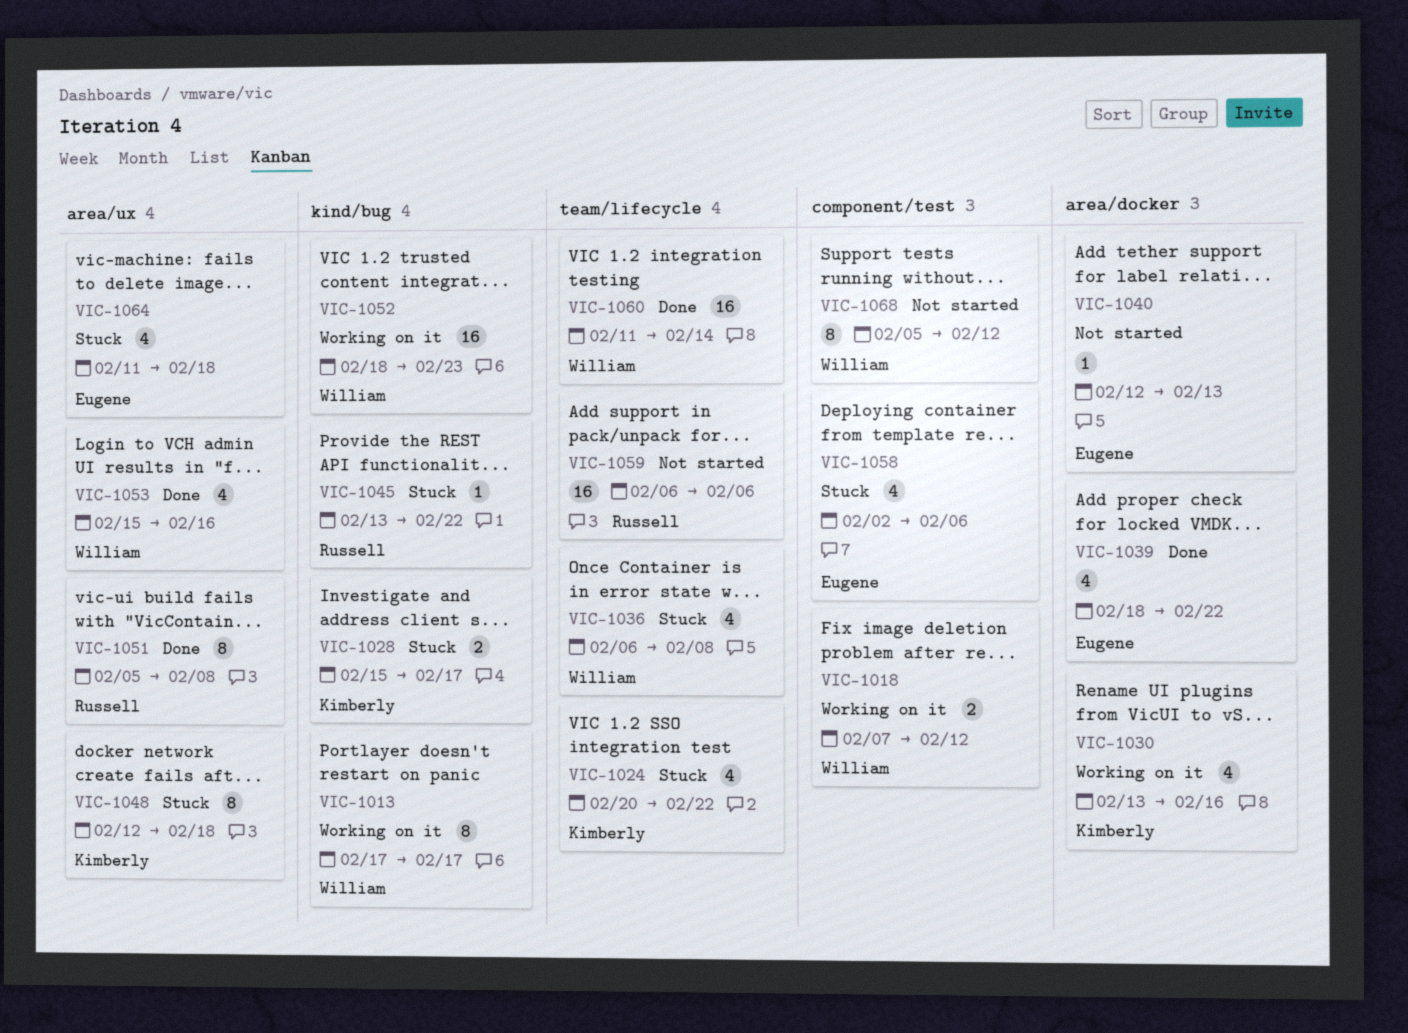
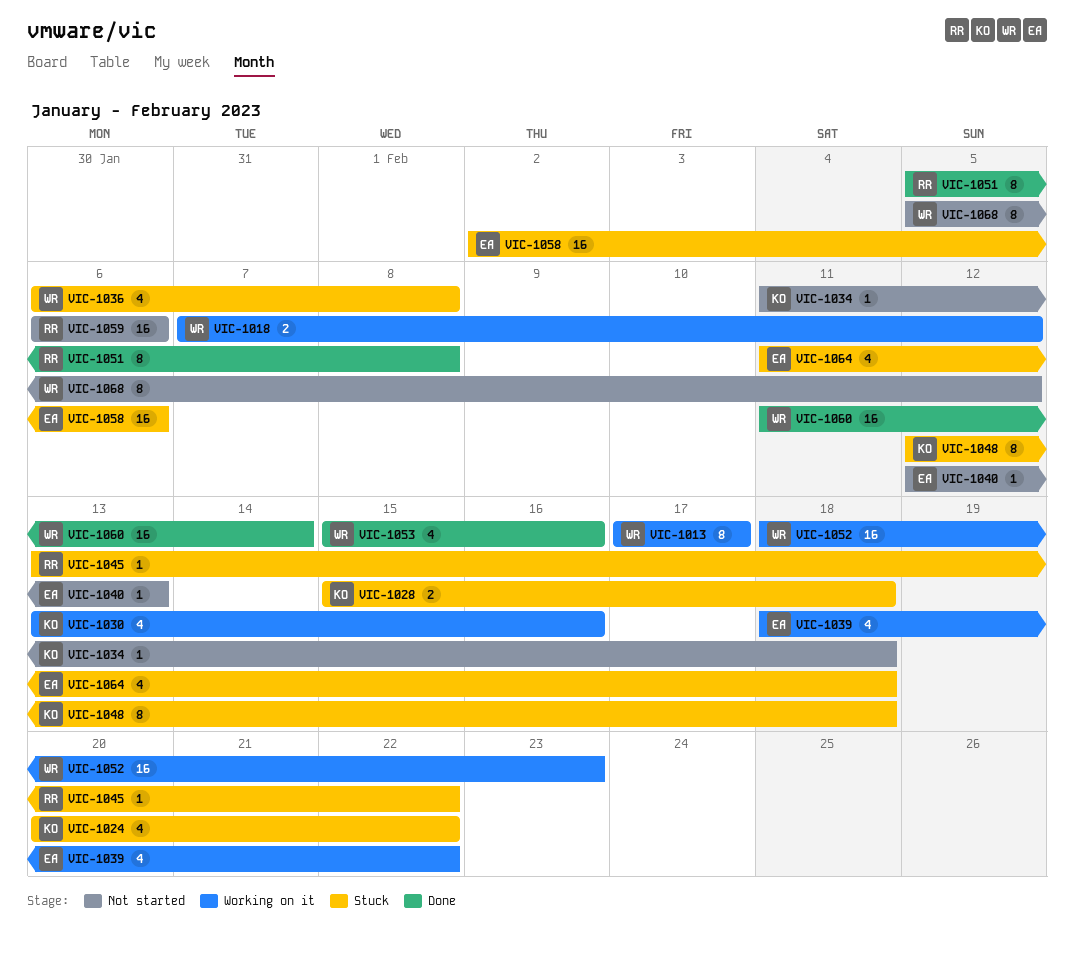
VIC-1028, due: Feb 17 -> Feb 18
VIC-1034: none -> present
VIC-1039, status: Done -> Working on it
VIC-1058, estimate: 4 -> 16

